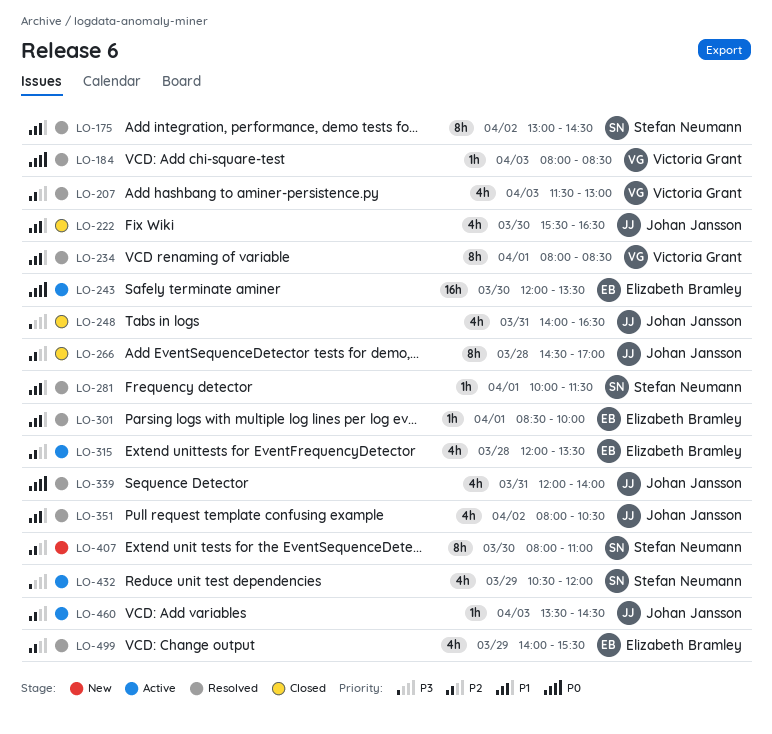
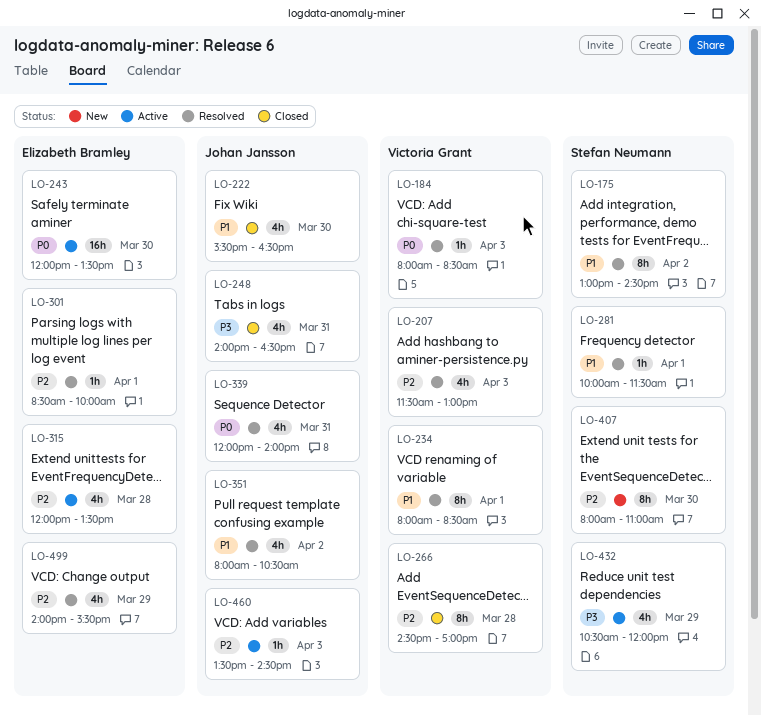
LO-266, owner: Johan Jansson -> Victoria Grant
LO-301, priority: P1 -> P2

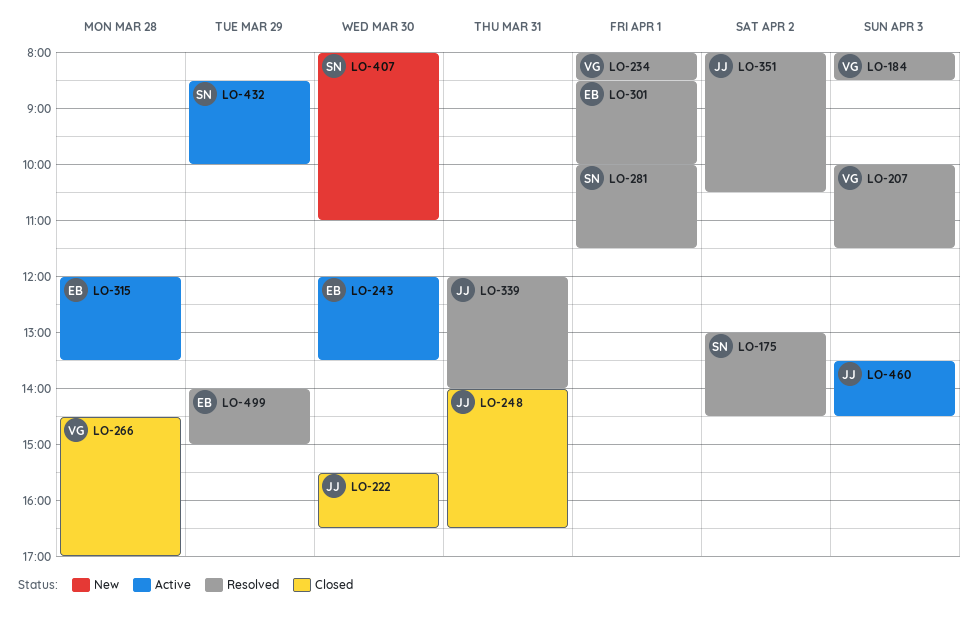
LO-207, begins: 11:30 -> 10:00
LO-207, ends: 13:00 -> 11:30
LO-432, begins: 10:30 -> 08:30
LO-432, ends: 12:00 -> 10:00
LO-499, ends: 15:30 -> 15:00

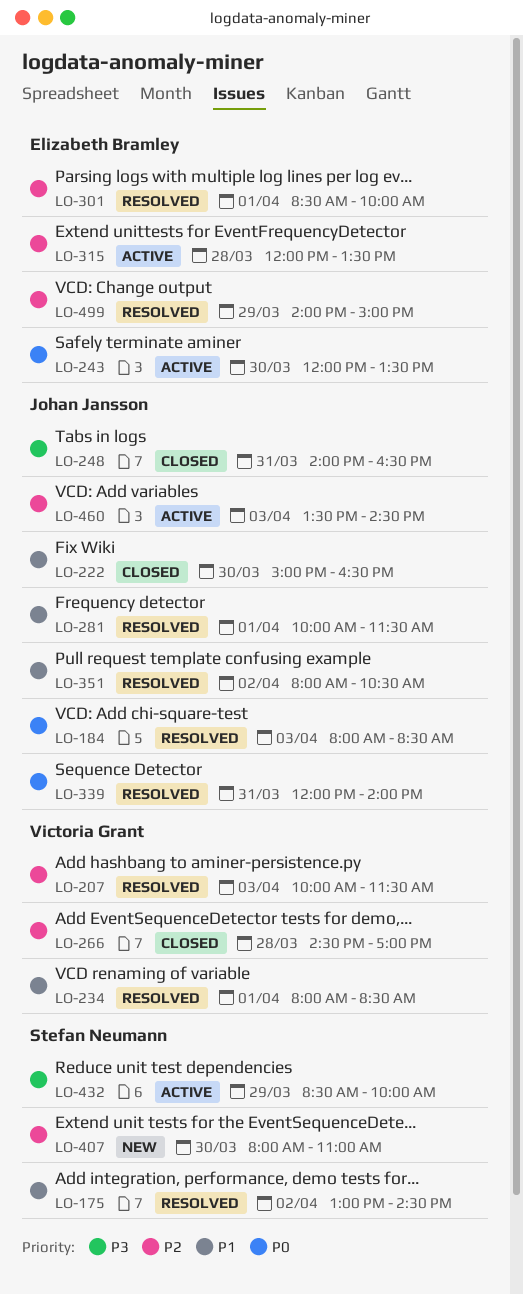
LO-184, owner: Victoria Grant -> Johan Jansson
LO-222, begins: 15:30 -> 15:00
LO-281, owner: Stefan Neumann -> Johan Jansson

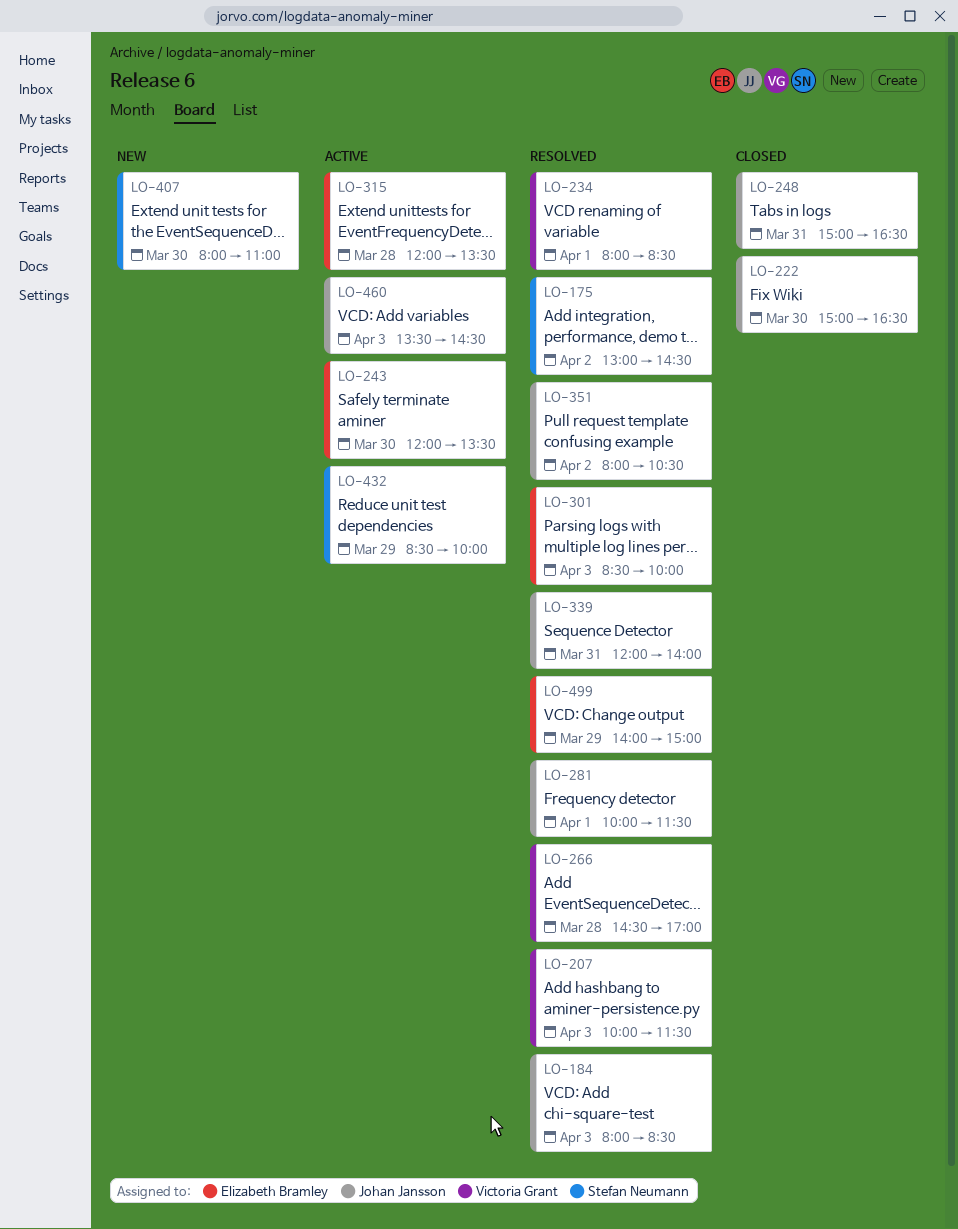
LO-248, begins: 14:00 -> 15:00
LO-266, status: Closed -> Resolved
LO-301, day: Apr 1 -> Apr 3

